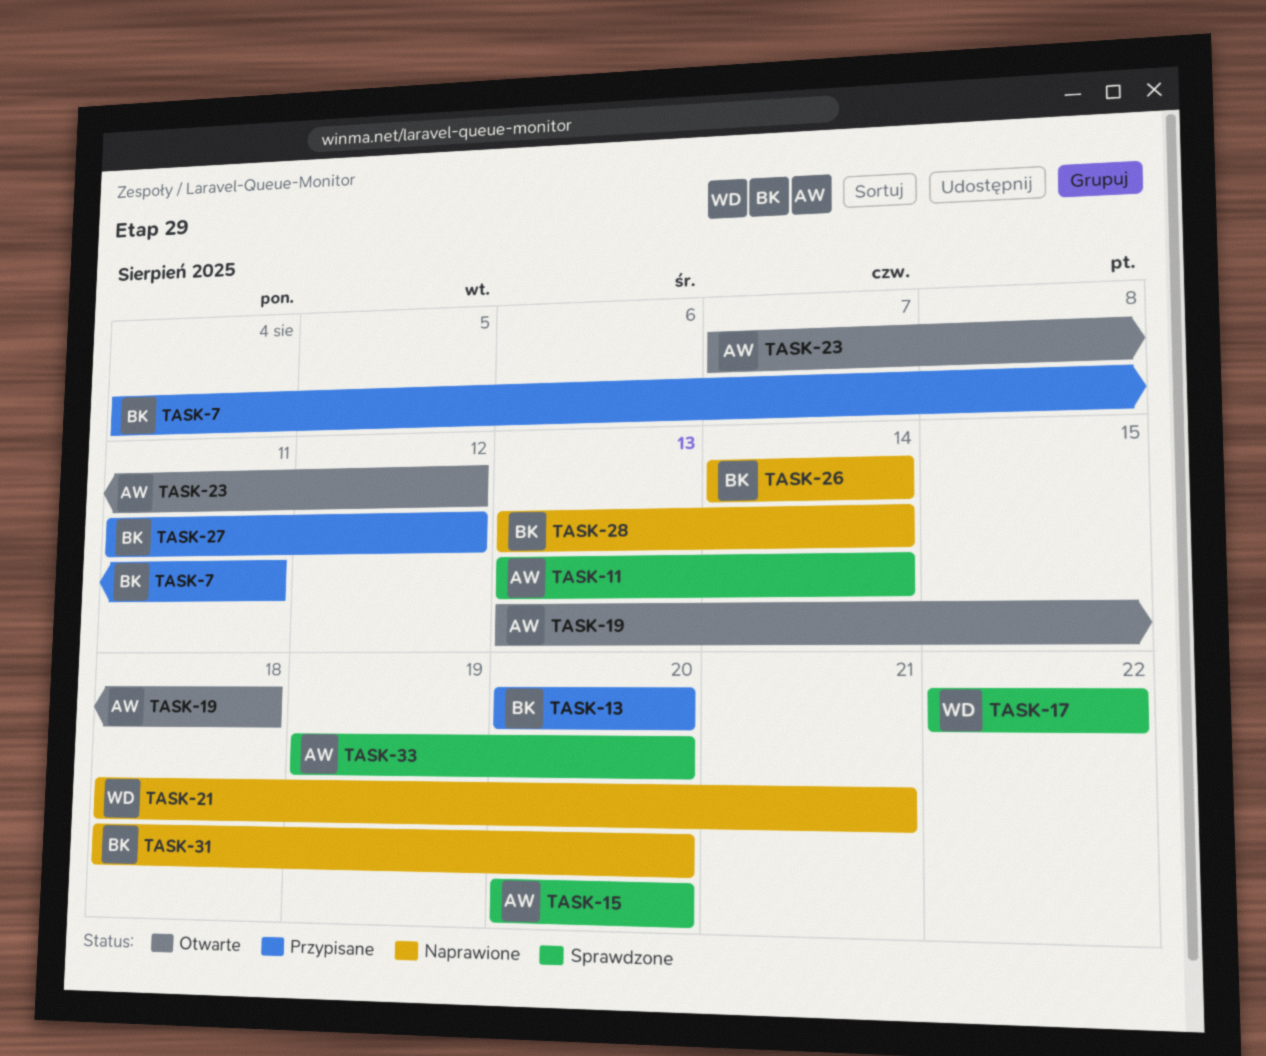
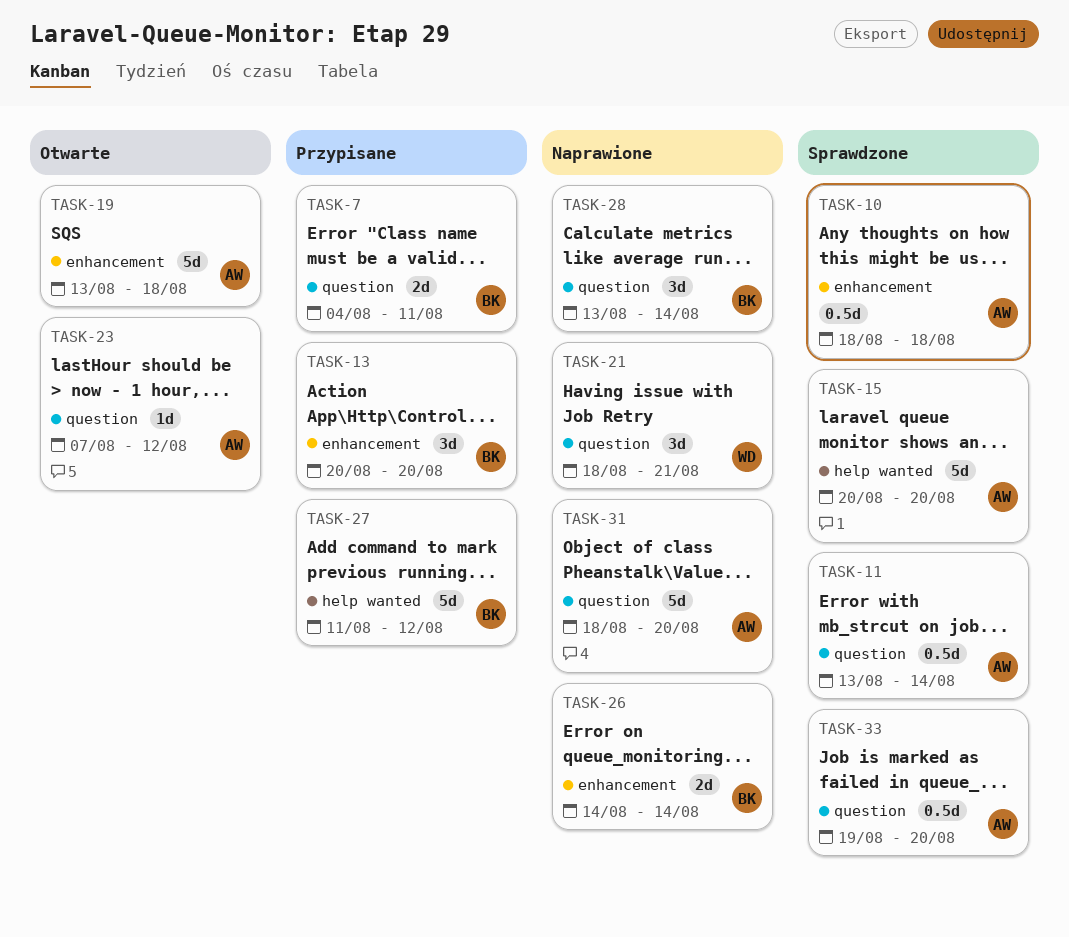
TASK-10: none -> present
TASK-17: present -> none
TASK-31, owner: BK -> AW

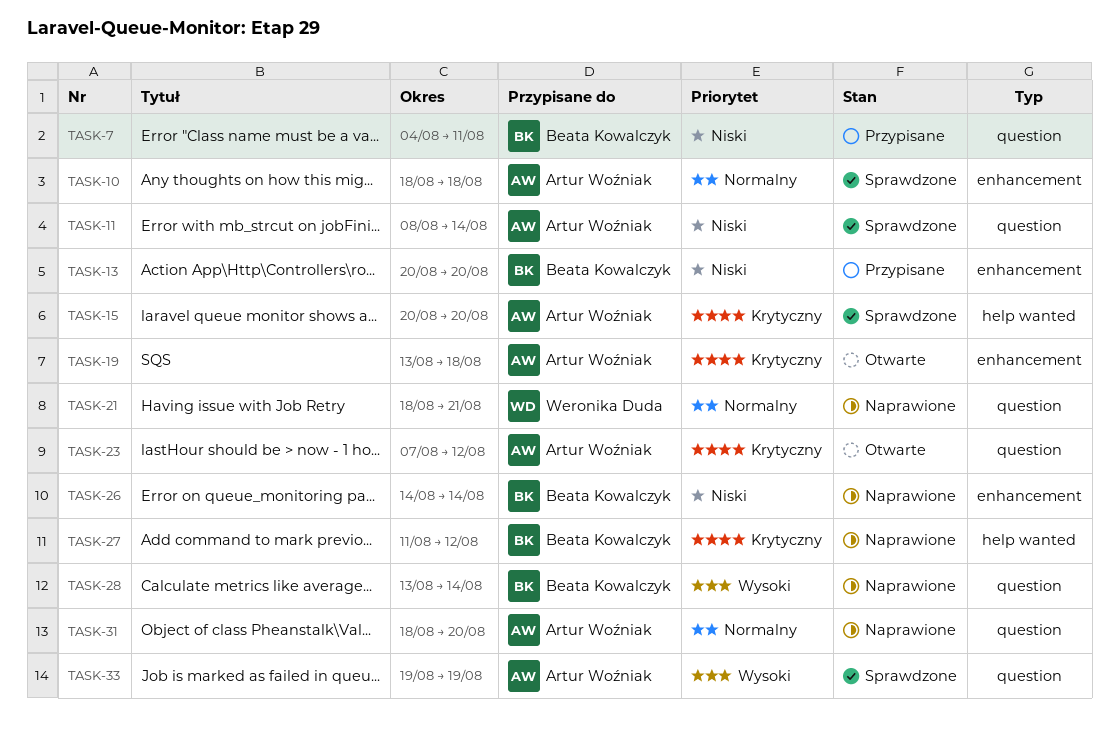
TASK-11, start: Aug 13 -> Aug 8
TASK-27, status: Przypisane -> Naprawione
TASK-33, due: Aug 20 -> Aug 19

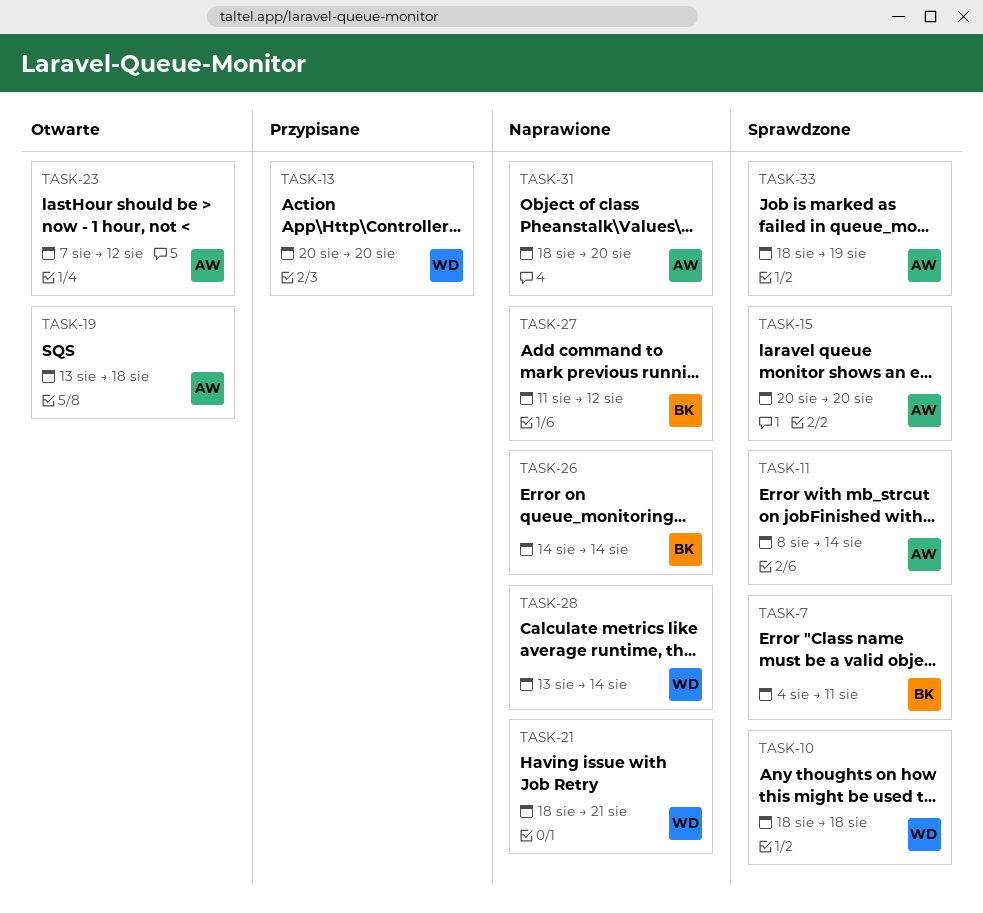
TASK-7, status: Przypisane -> Sprawdzone
TASK-10, owner: Artur Woźniak -> Weronika Duda
TASK-13, owner: Beata Kowalczyk -> Weronika Duda
TASK-28, owner: Beata Kowalczyk -> Weronika Duda
TASK-33, start: Aug 19 -> Aug 18

